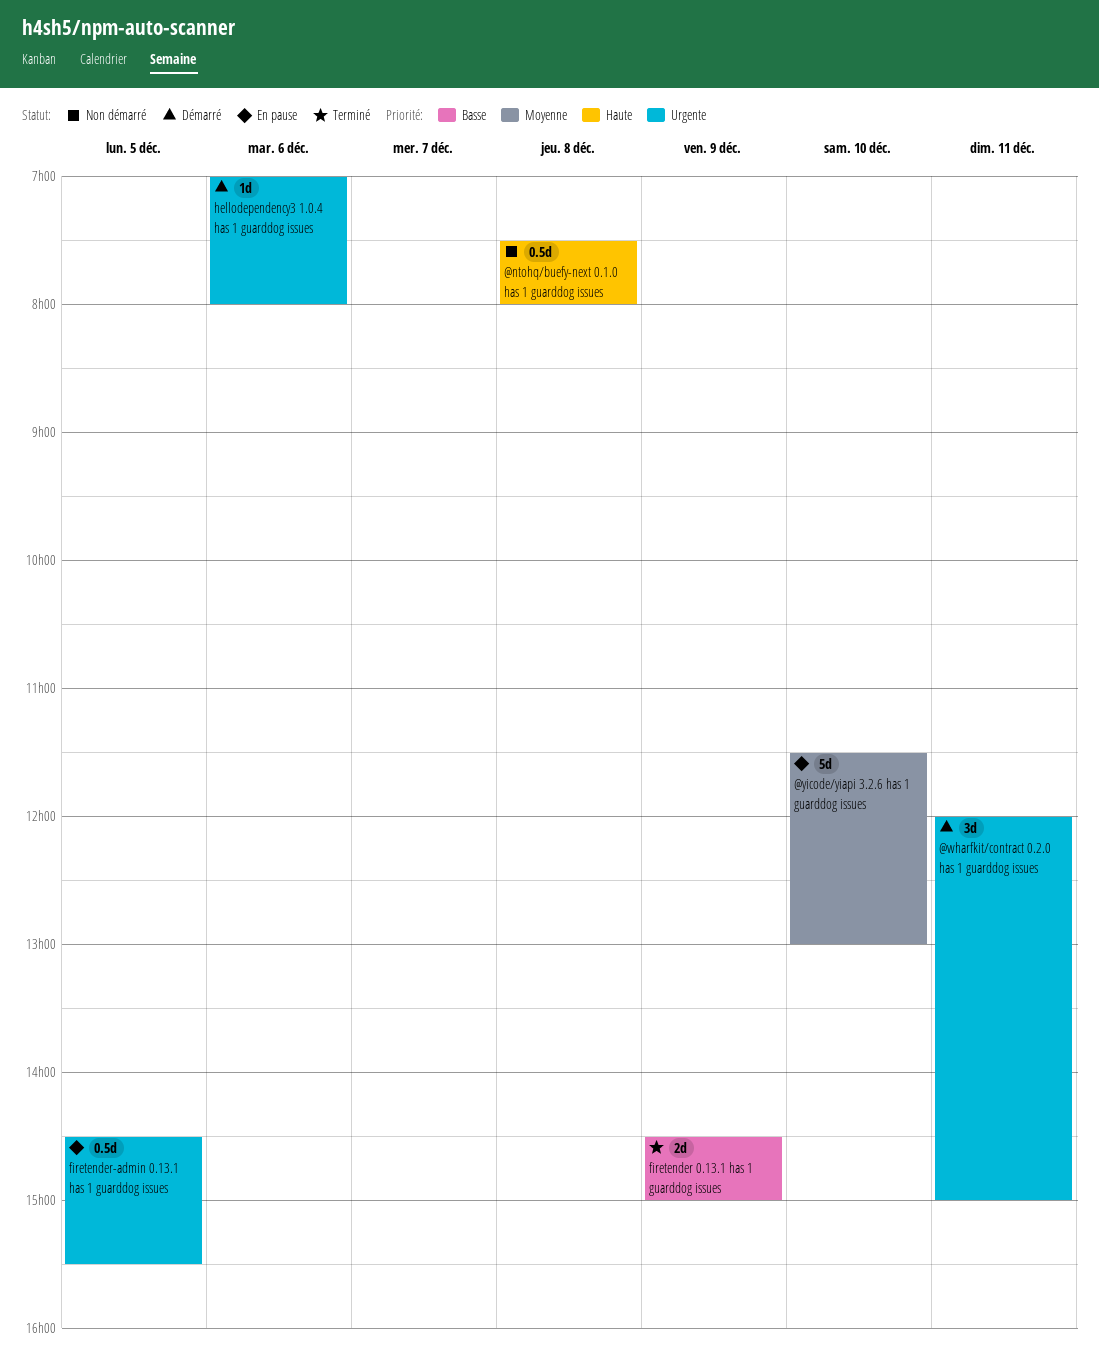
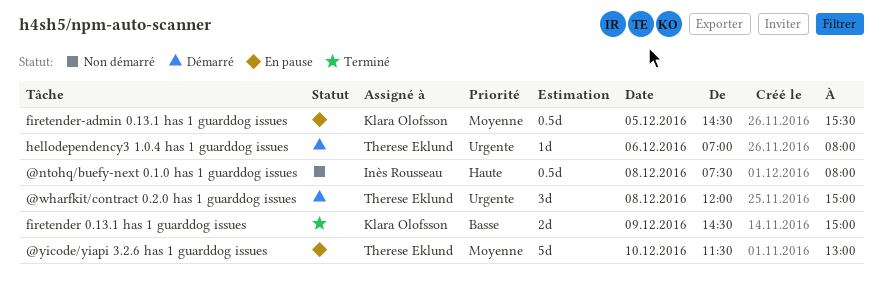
@wharfkit/contract 0.2.0 has 1 guarddog issues, day: Dec 11 -> Dec 8
firetender-admin 0.13.1 has 1 guarddog issues, priority: Urgente -> Moyenne

